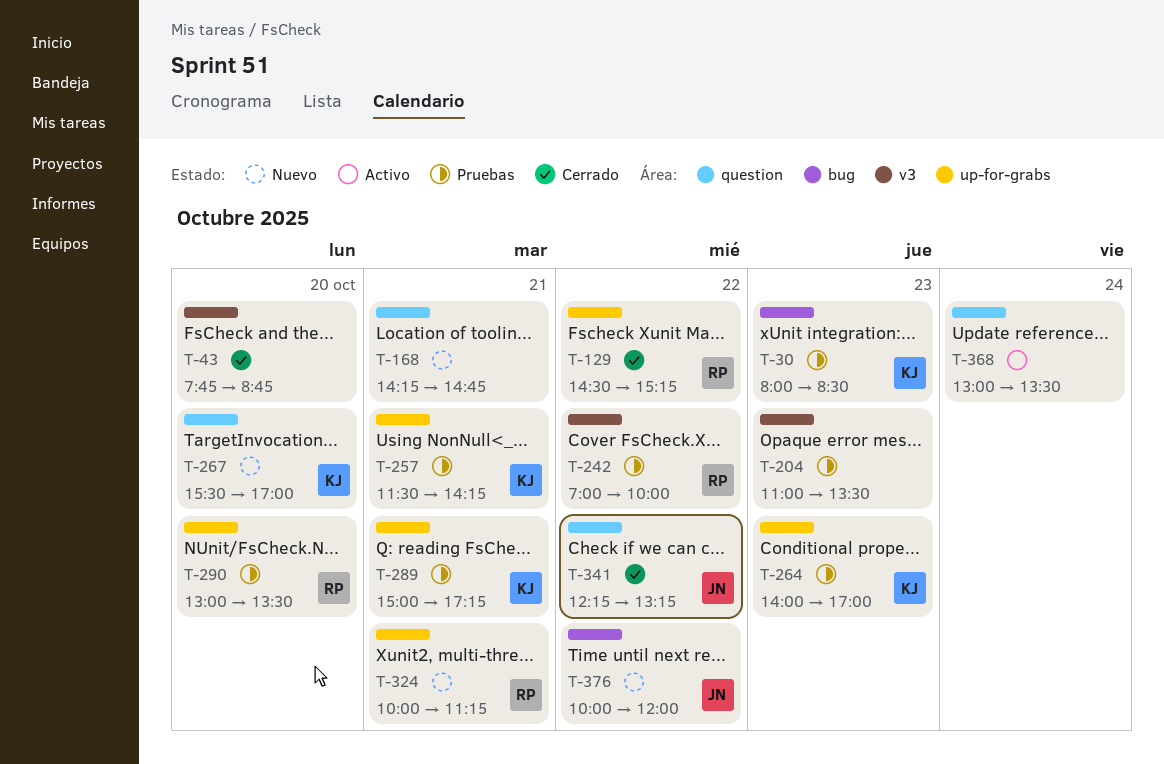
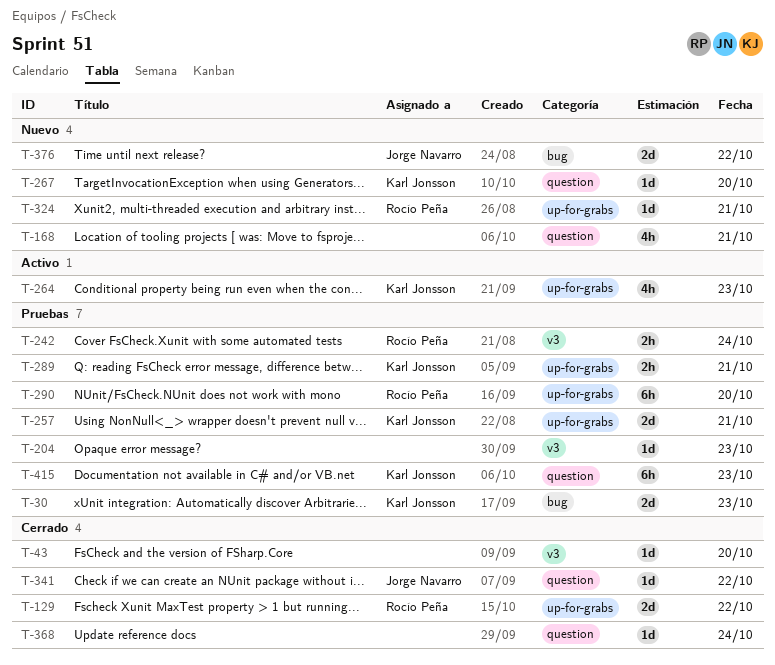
T-242, day: Oct 22 -> Oct 24
T-264, status: Pruebas -> Activo
T-368, status: Activo -> Cerrado
T-415: none -> present

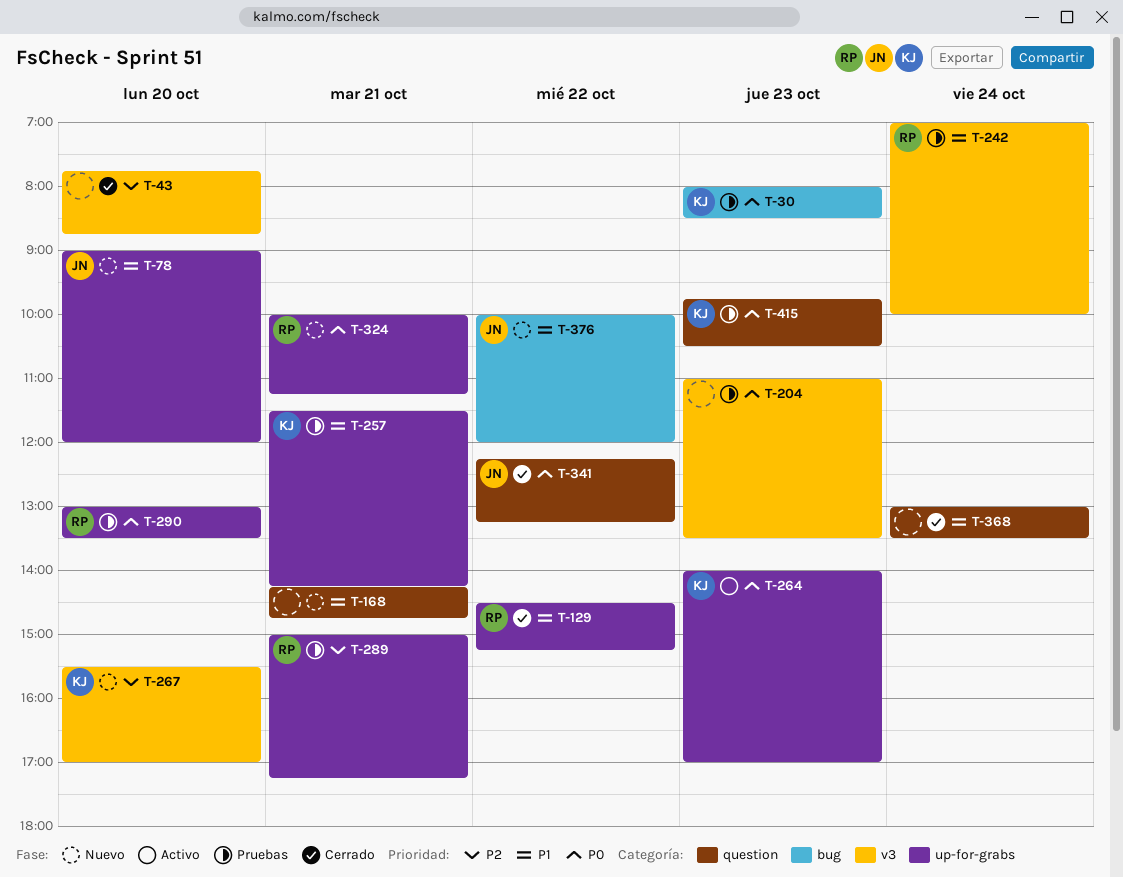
T-78: none -> present
T-267, label: question -> v3
T-289, owner: Karl Jonsson -> Rocío Peña

